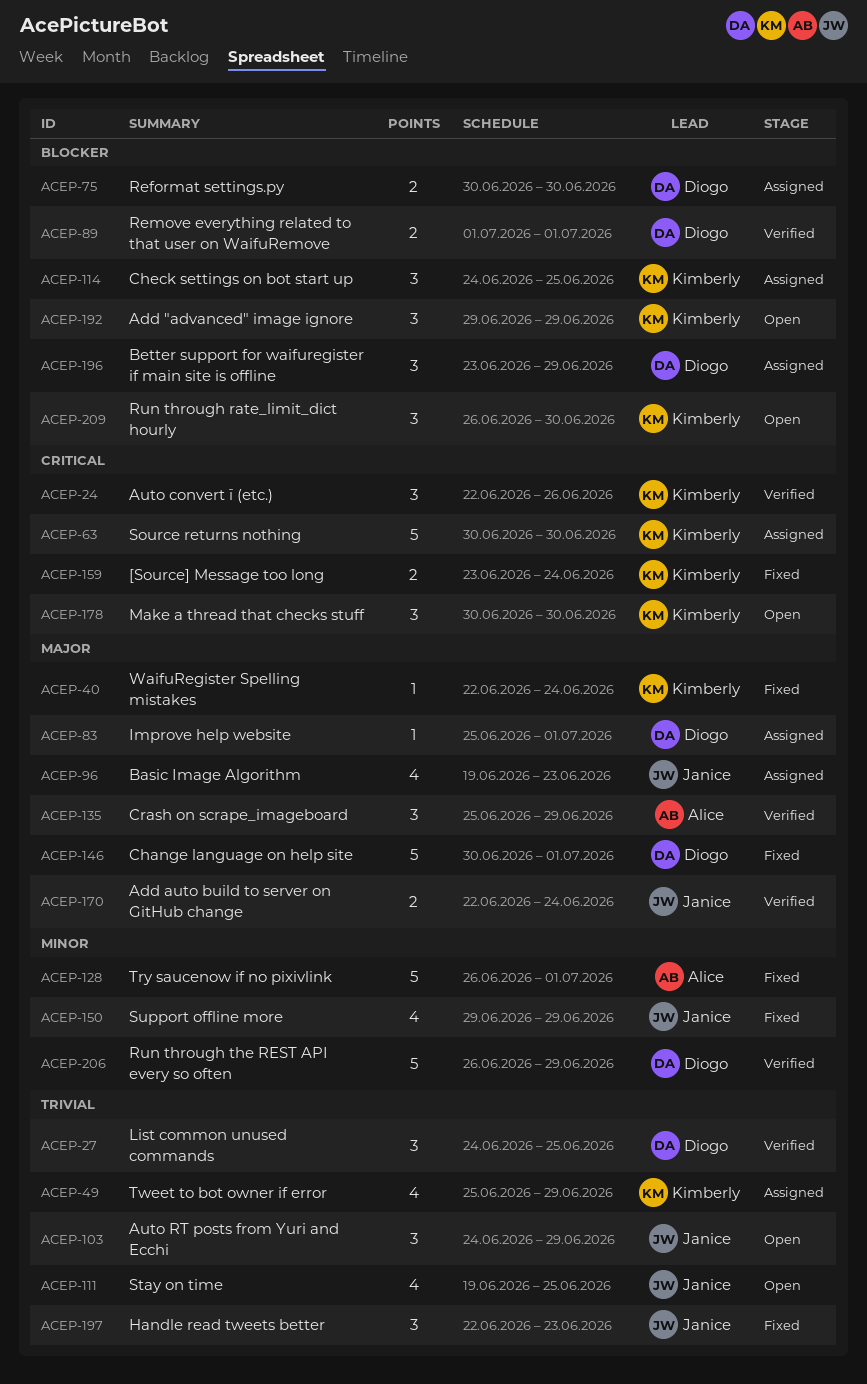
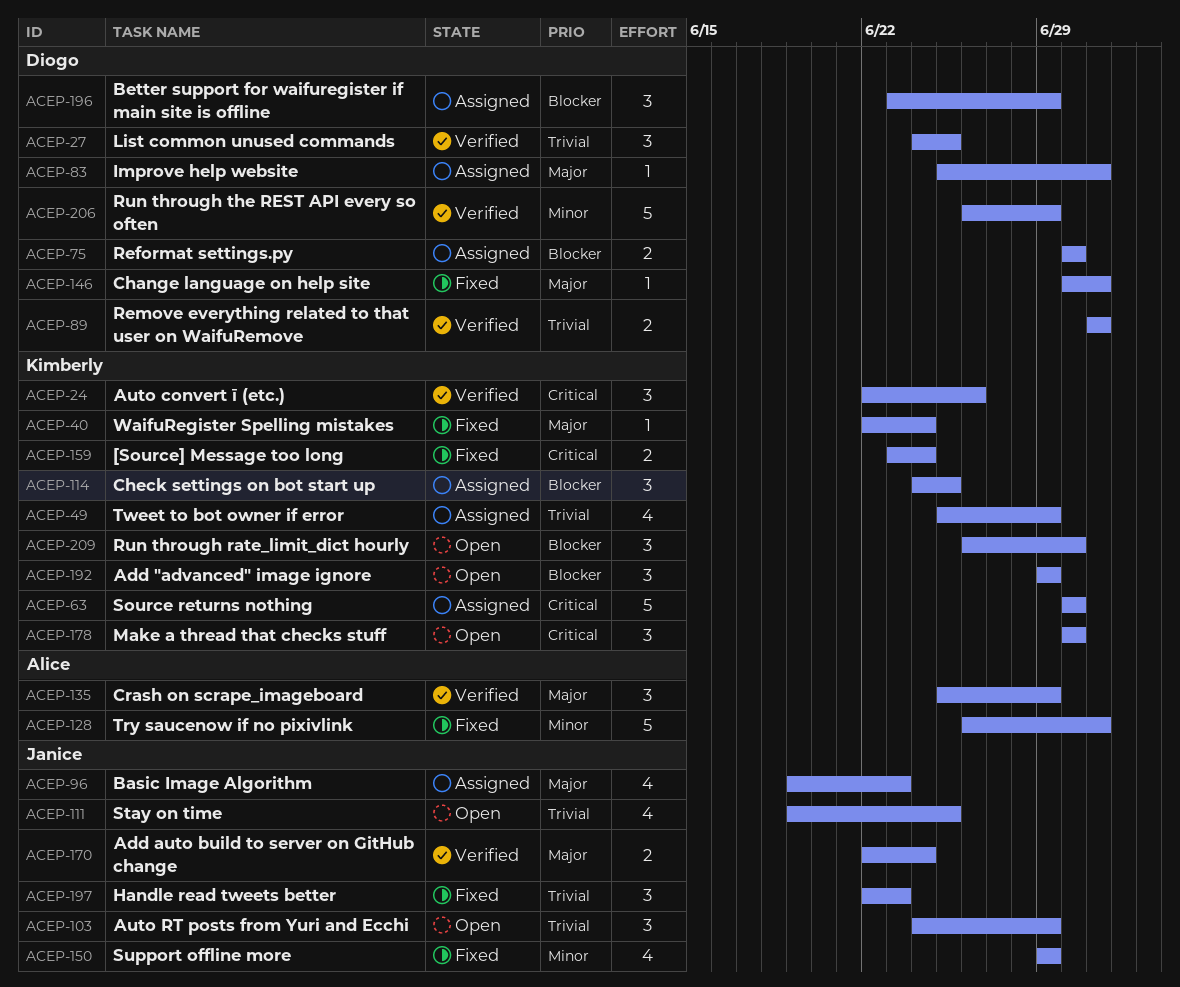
ACEP-89, priority: Blocker -> Trivial
ACEP-146, estimate: 5 -> 1

